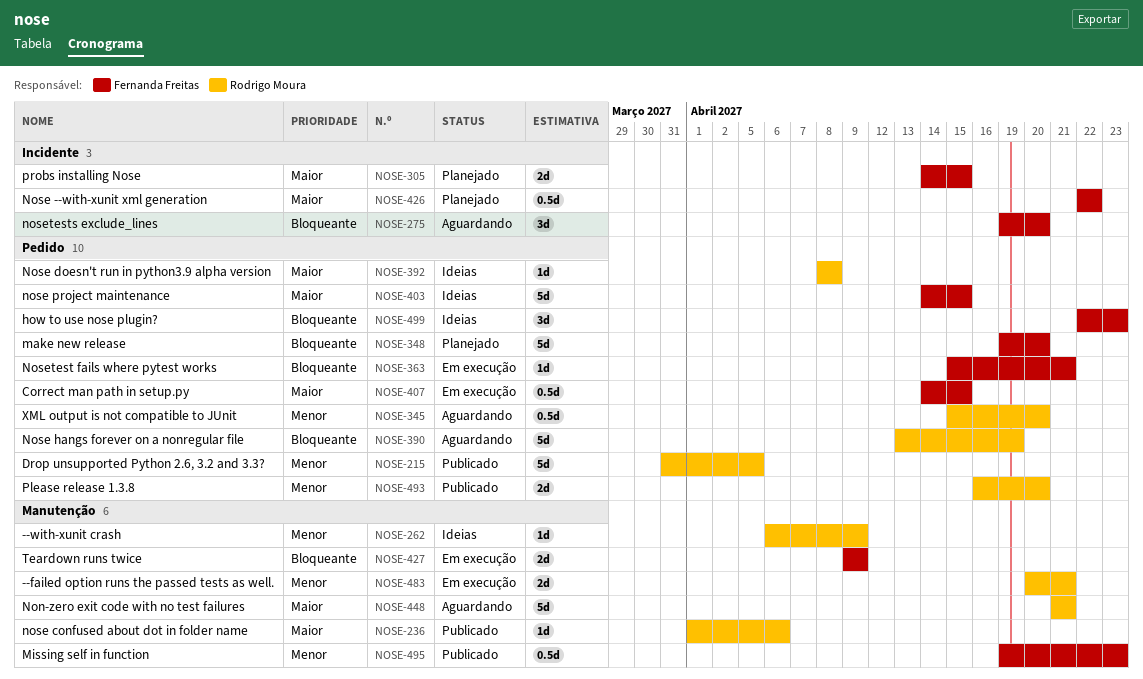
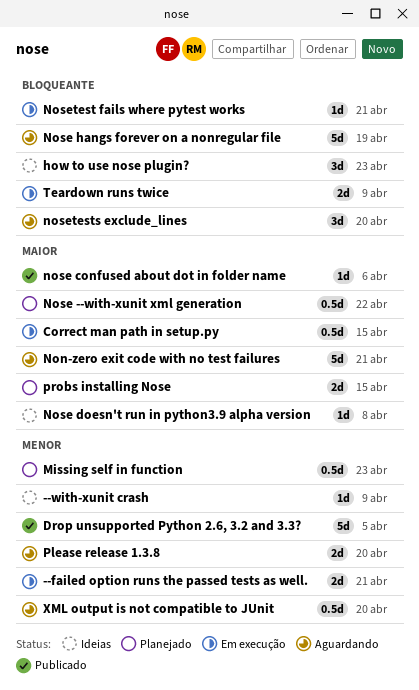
make new release: present -> none
Missing self in function, status: Publicado -> Planejado
nose project maintenance: present -> none
Please release 1.3.8, status: Publicado -> Aguardando

